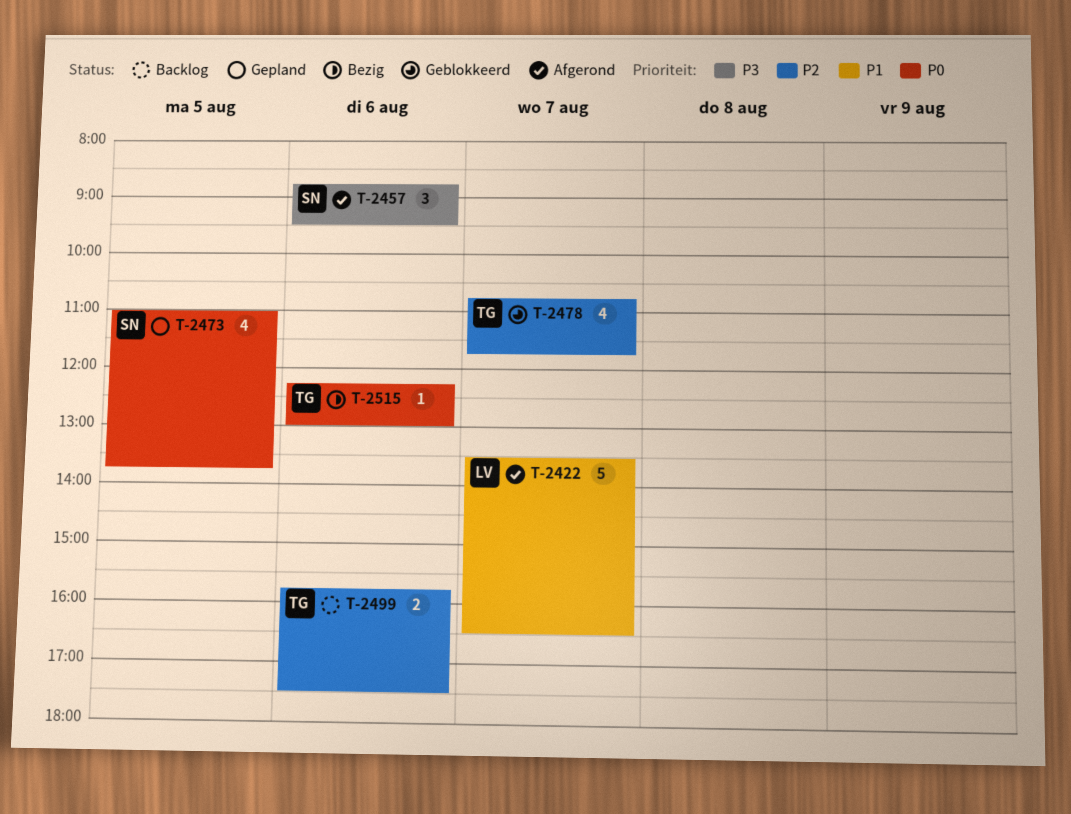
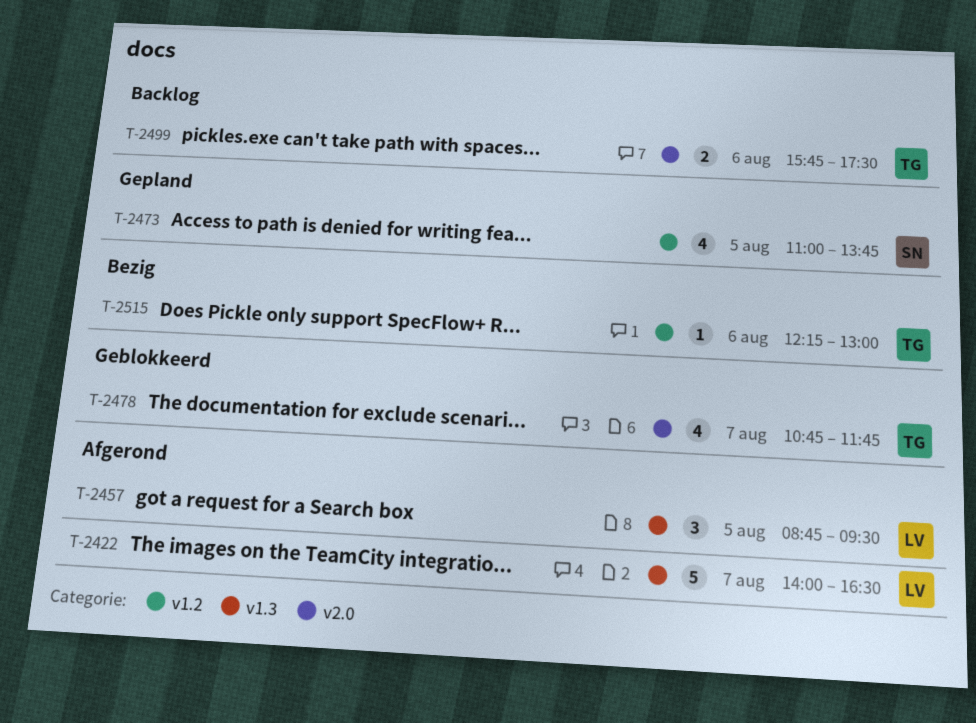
T-2422, begins: 13:30 -> 14:00
T-2457, owner: SN -> LV
T-2457, day: Aug 6 -> Aug 5

